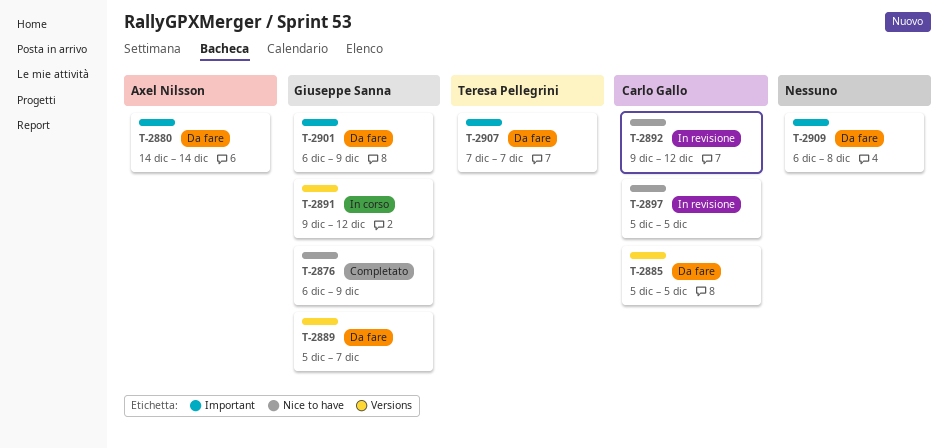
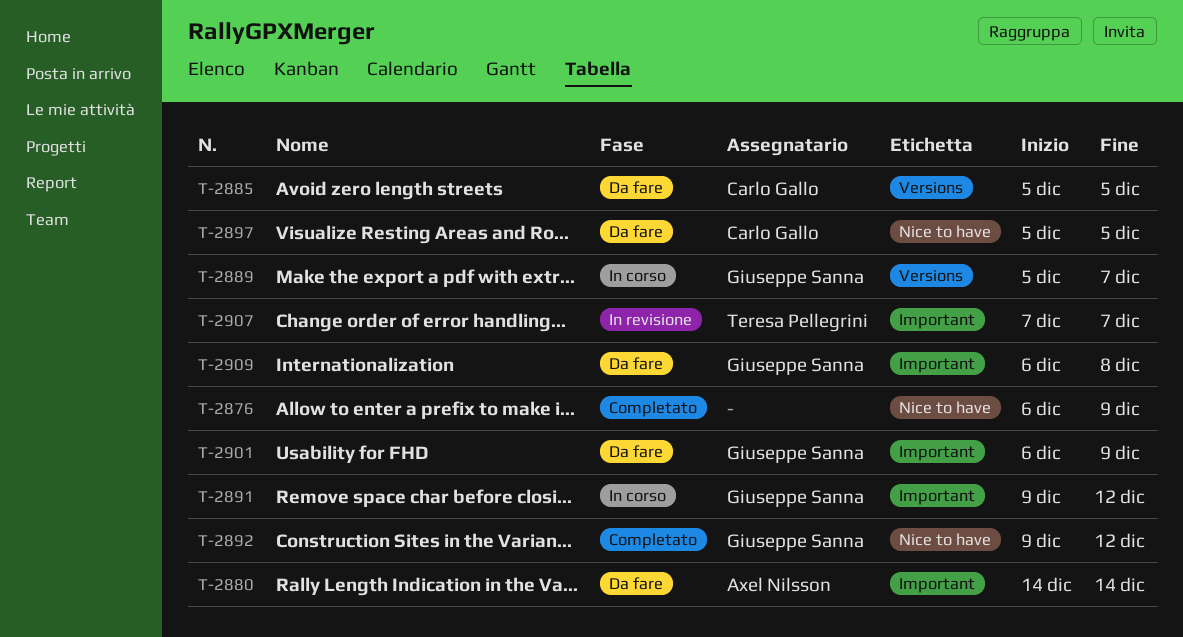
T-2876, owner: Giuseppe Sanna -> none
T-2889, status: Da fare -> In corso
T-2891, label: Versions -> Important
T-2892, status: In revisione -> Completato
T-2892, owner: Carlo Gallo -> Giuseppe Sanna
T-2897, status: In revisione -> Da fare
T-2907, status: Da fare -> In revisione
T-2909, owner: none -> Giuseppe Sanna

